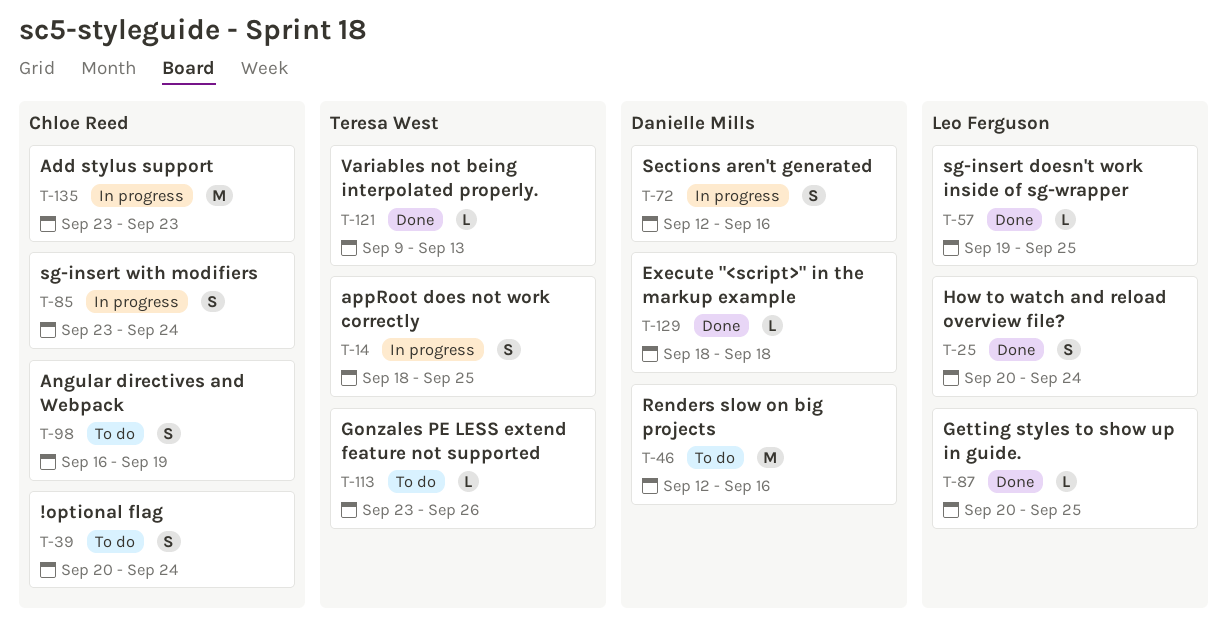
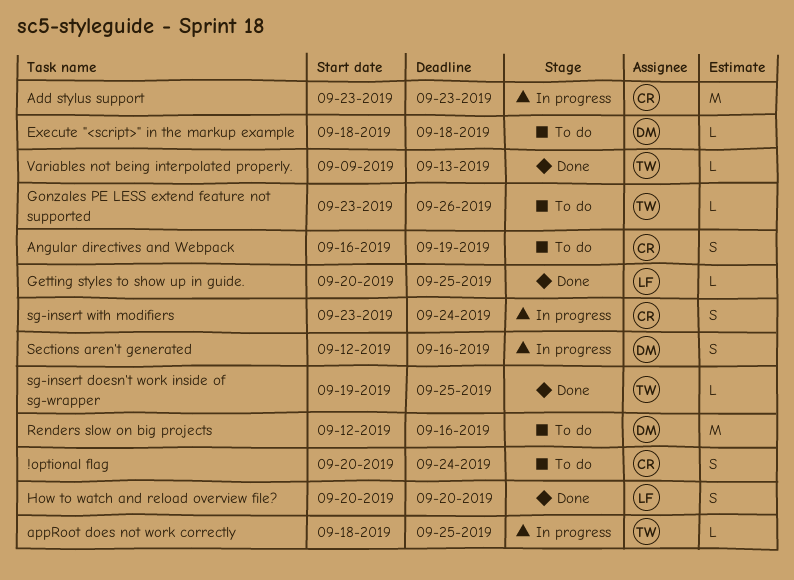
appRoot does not work correctly, estimate: S -> L
Execute "<script>" in the markup example, status: Done -> To do
How to watch and reload overview file?, due: Sep 24 -> Sep 20
sg-insert doesn't work inside of sg-wrapper, owner: Leo Ferguson -> Teresa West

